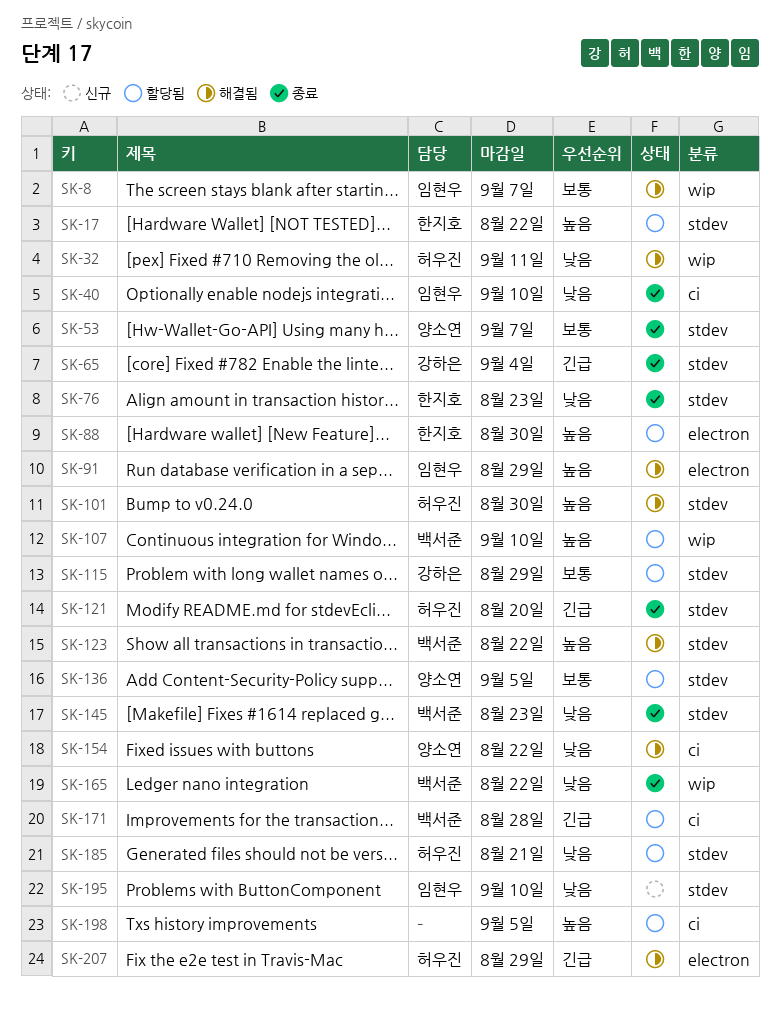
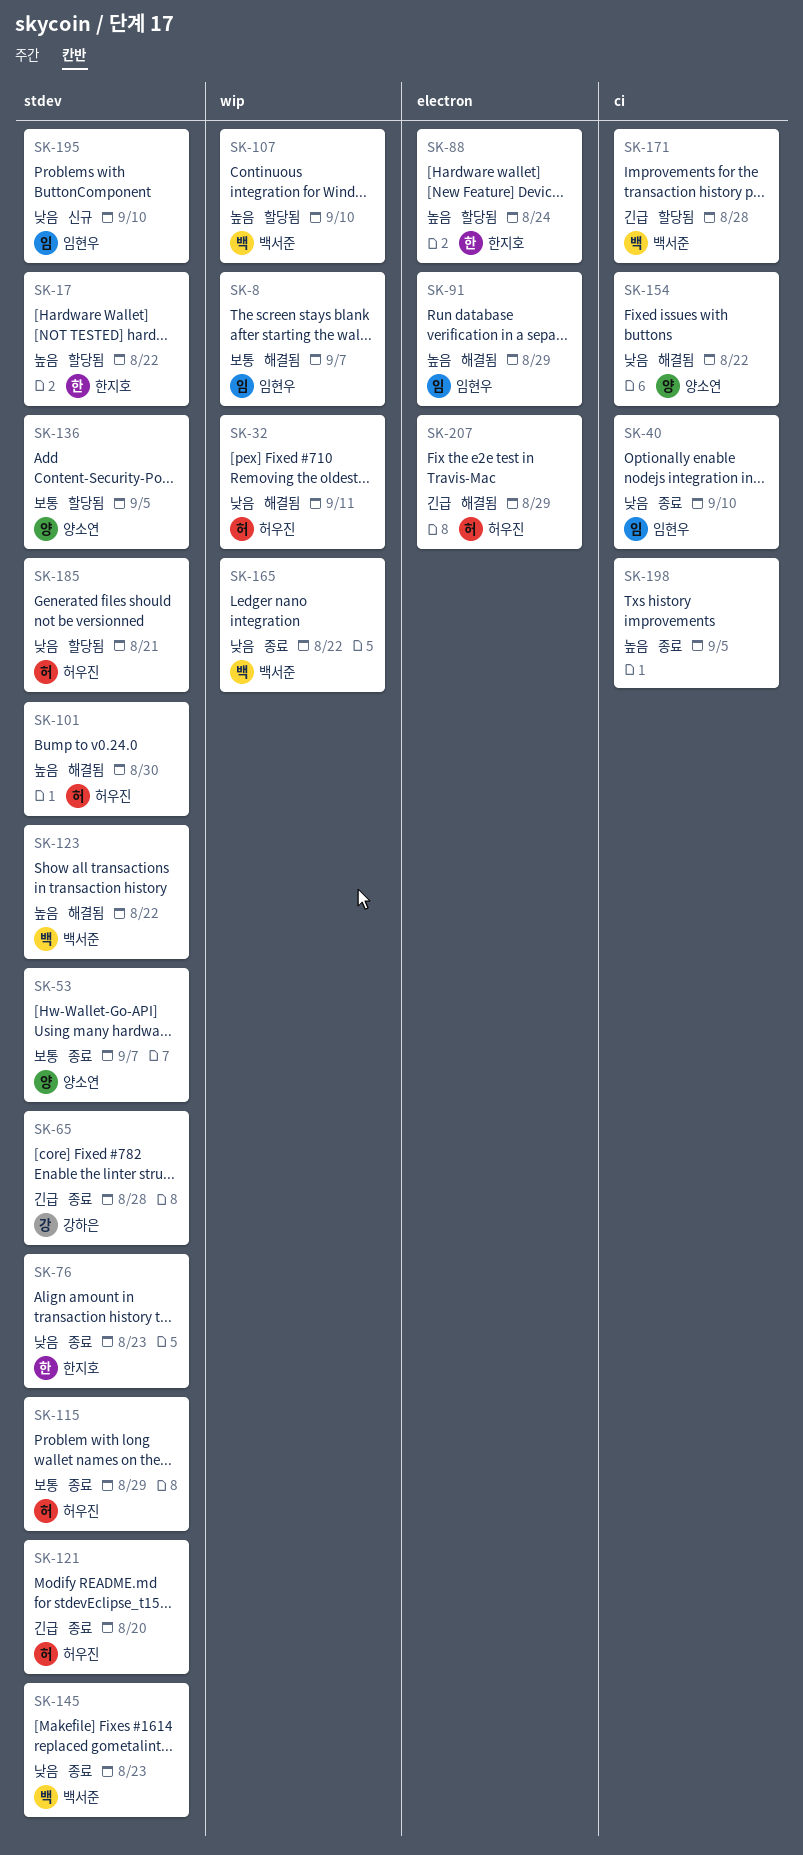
SK-65, due: Sep 4 -> Aug 28
SK-88, due: Aug 30 -> Aug 24
SK-115, status: 할당됨 -> 종료
SK-115, owner: 강하은 -> 허우진
SK-198, status: 할당됨 -> 종료

